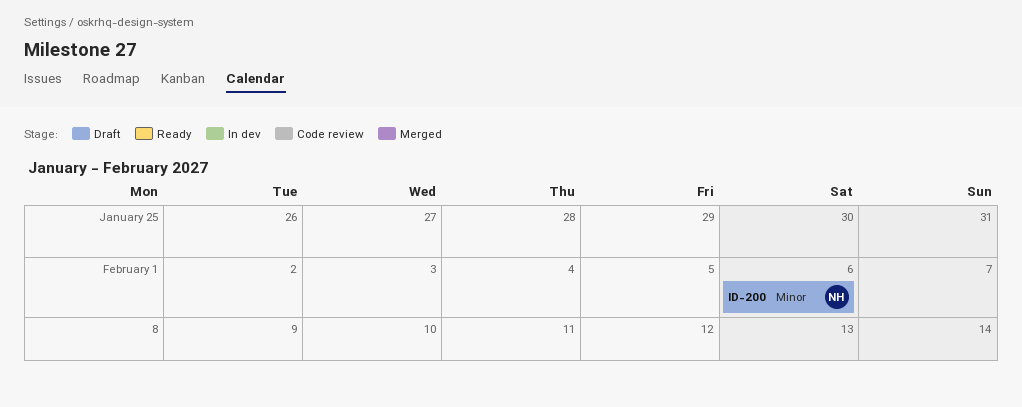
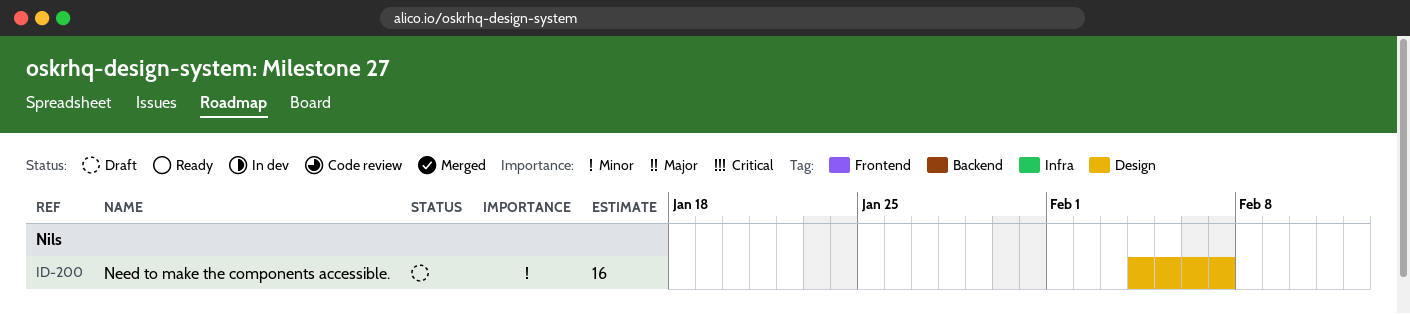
ID-200, due: Feb 6 -> Feb 7

